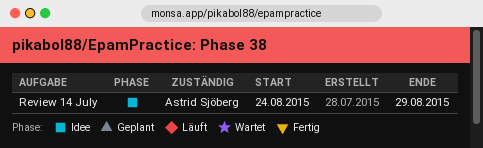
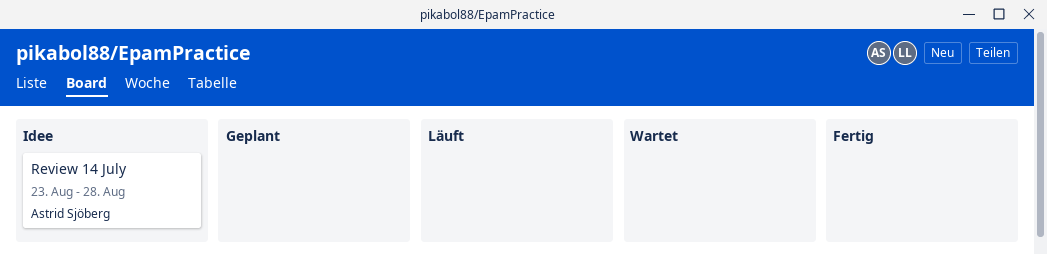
Review 14 July, start: Aug 24 -> Aug 23
Review 14 July, due: Aug 29 -> Aug 28

